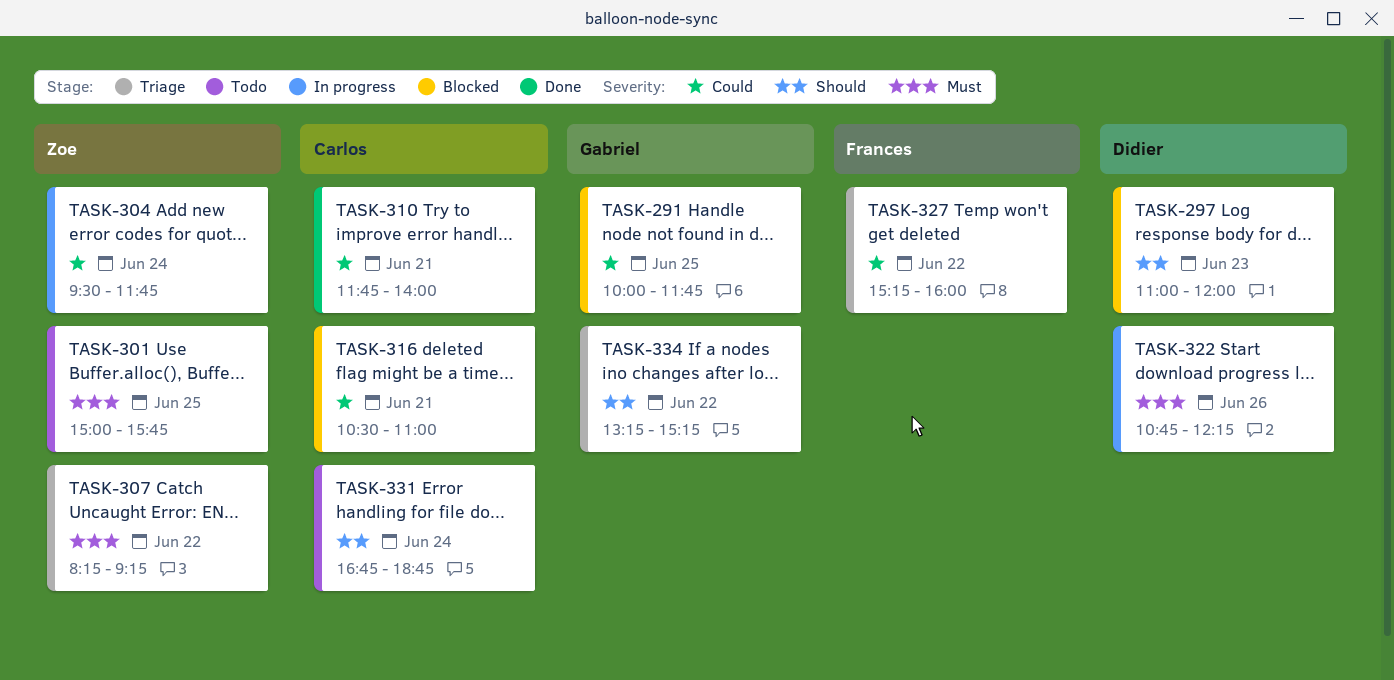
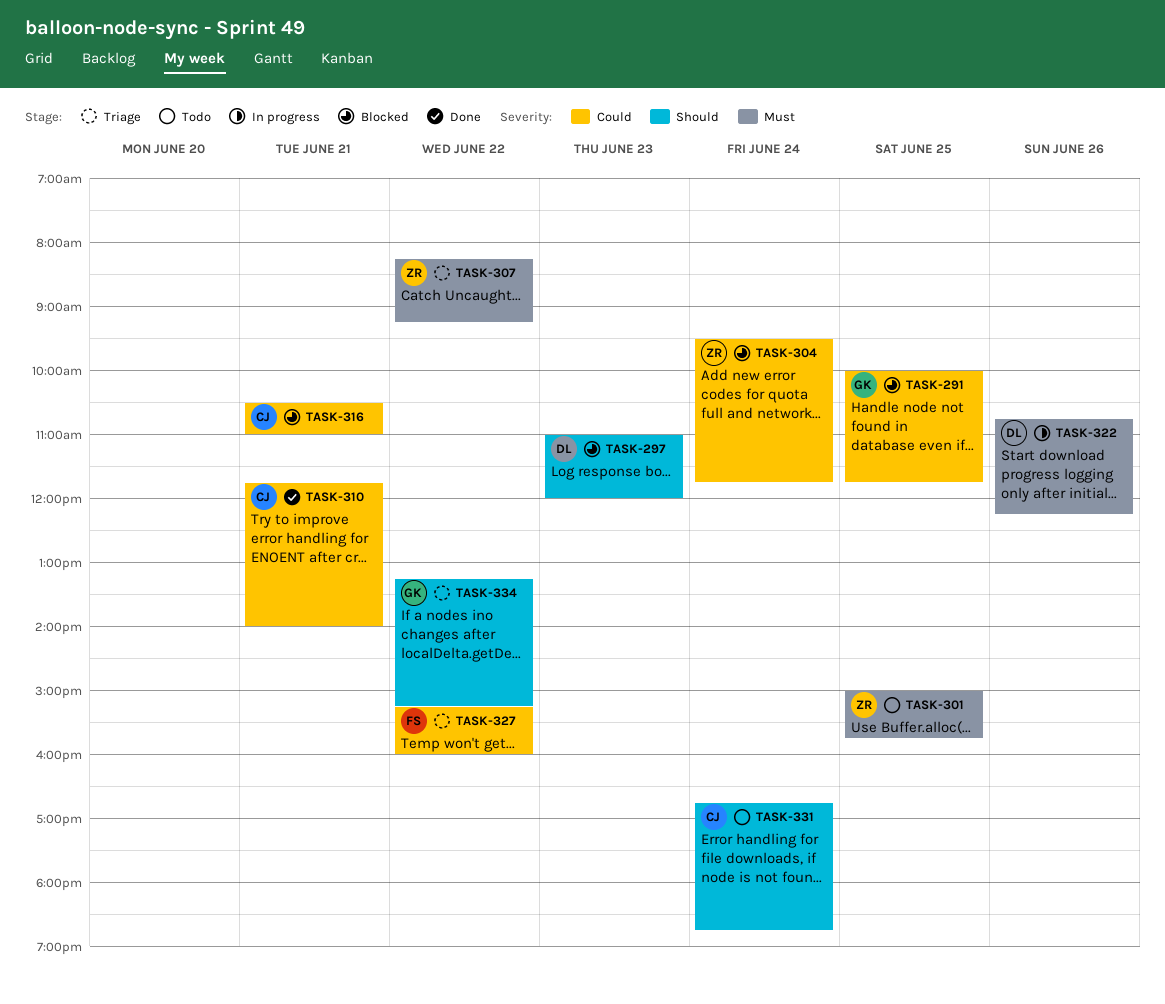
TASK-304, status: In progress -> Blocked

